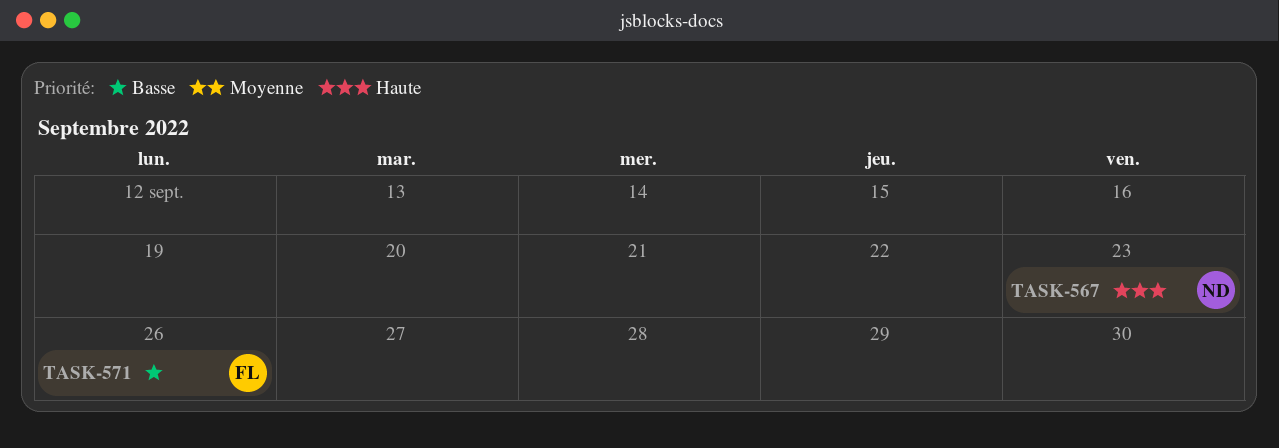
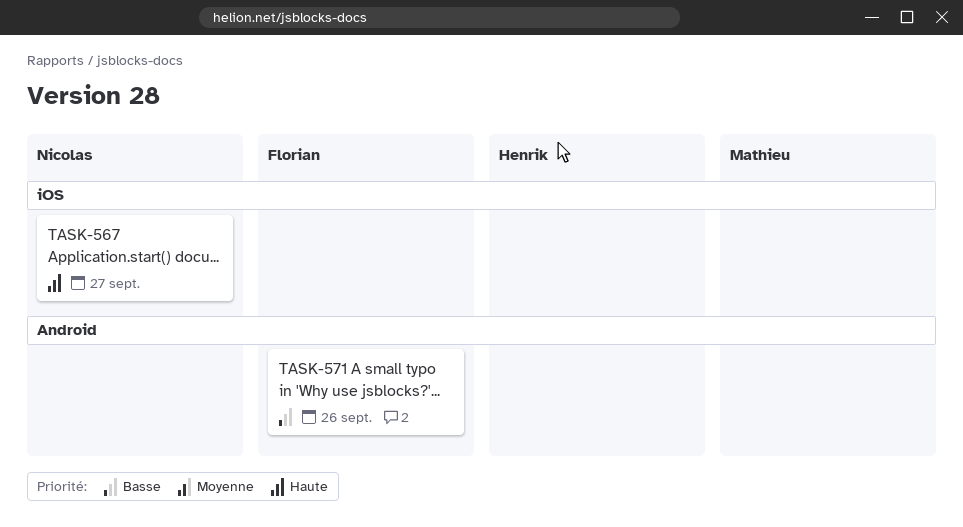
TASK-567, due: Sep 23 -> Sep 27

